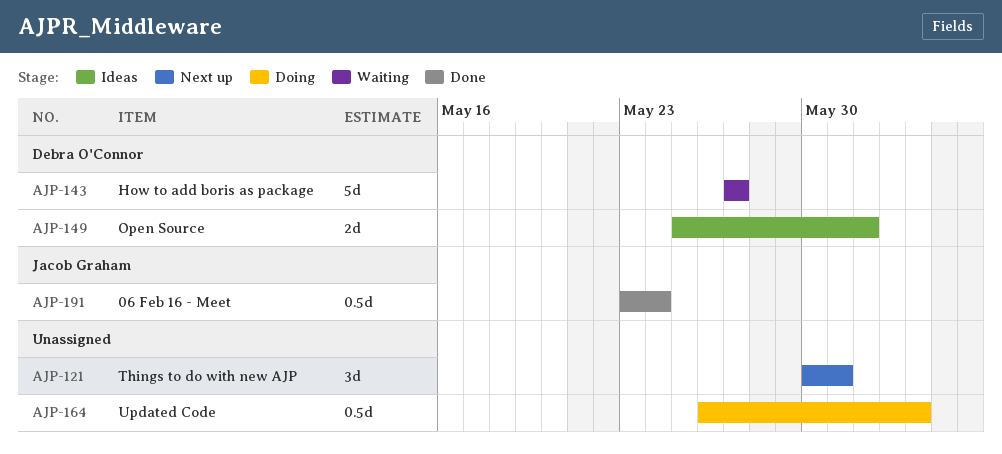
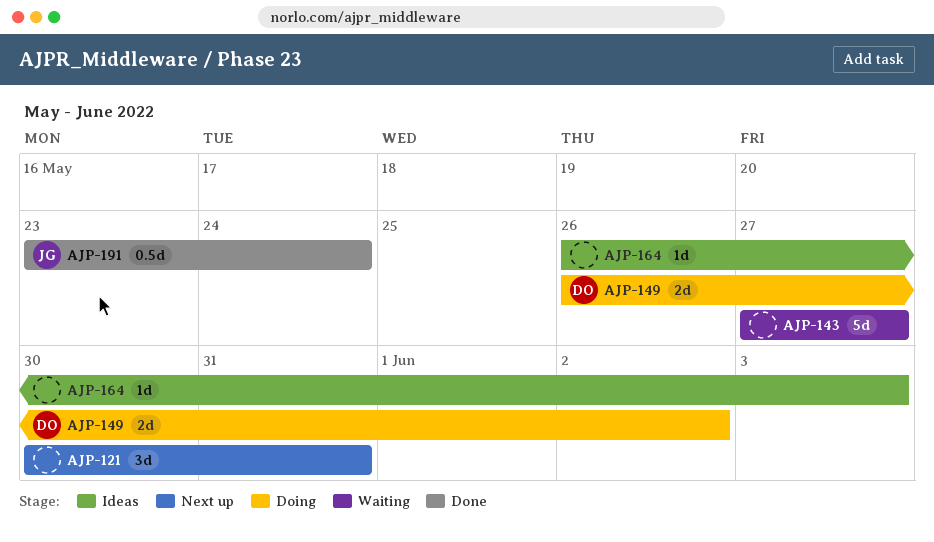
AJP-143, owner: Debra O'Connor -> none
AJP-149, status: Ideas -> Doing
AJP-149, start: May 25 -> May 26
AJP-149, due: Jun 1 -> Jun 2
AJP-164, status: Doing -> Ideas
AJP-164, estimate: 0.5d -> 1d

